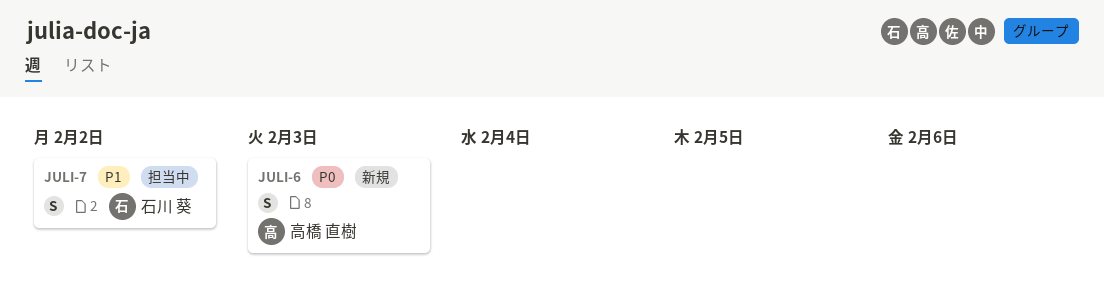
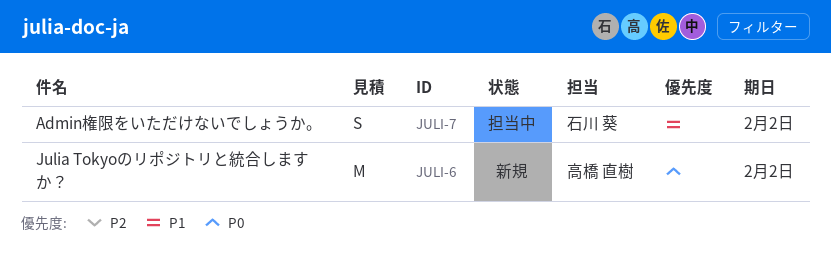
JULI-6, estimate: S -> M
JULI-6, due: Feb 3 -> Feb 2

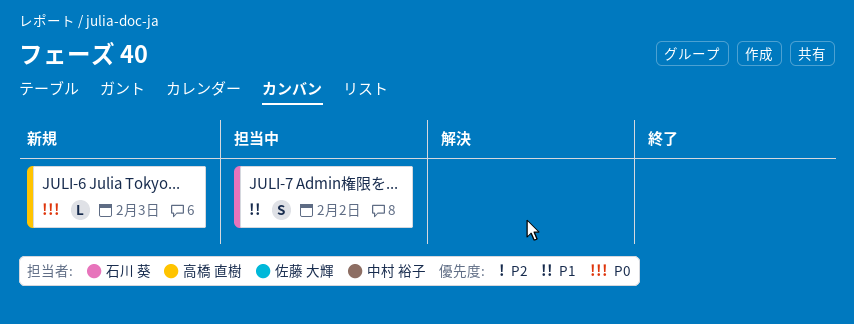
JULI-6, estimate: M -> L
JULI-6, due: Feb 2 -> Feb 3

